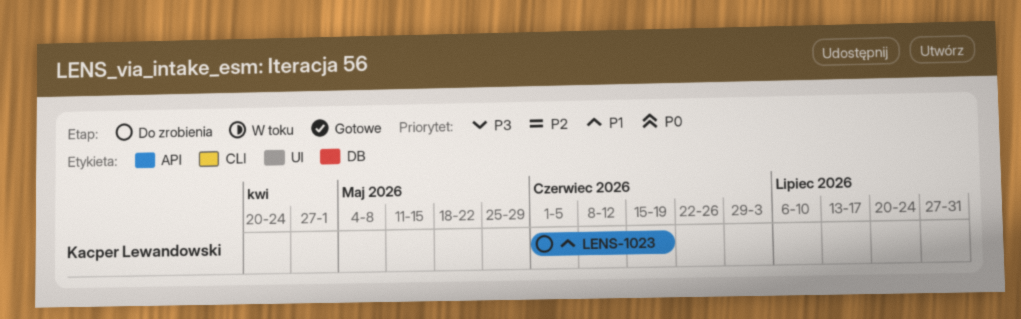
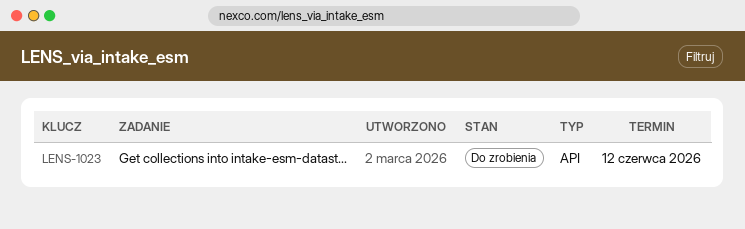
LENS-1023, due: Jun 19 -> Jun 12

